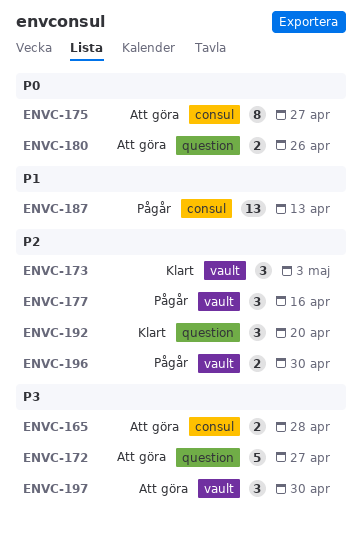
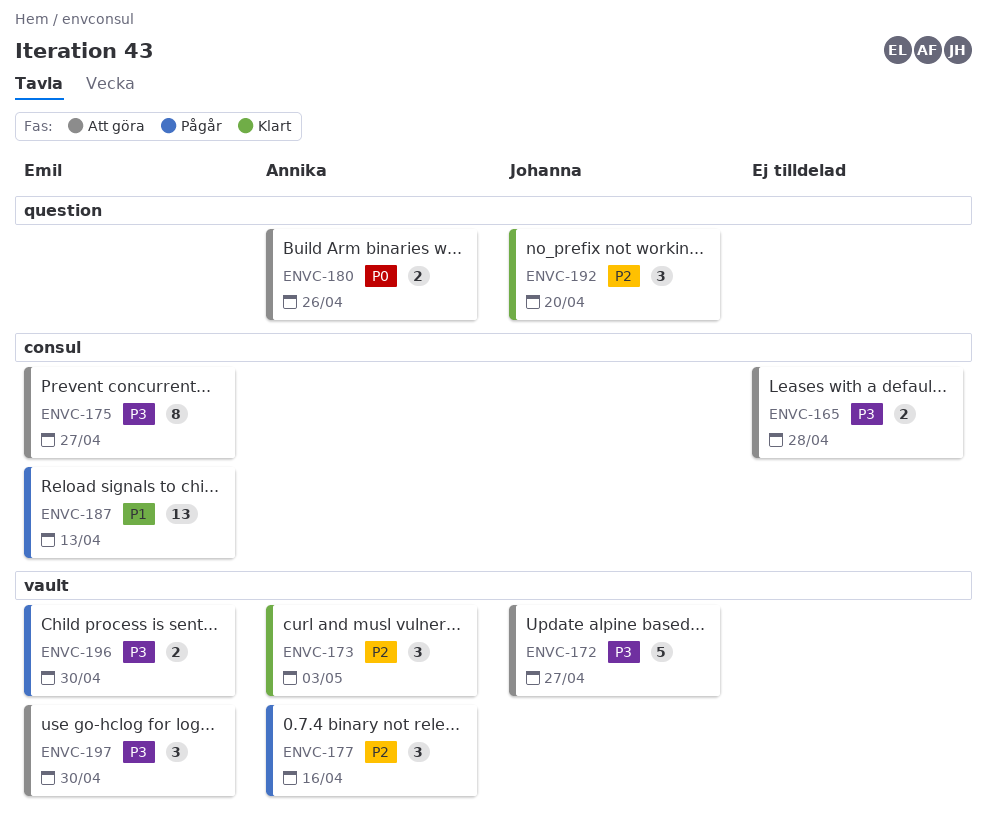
ENVC-172, label: question -> vault
ENVC-175, priority: P0 -> P3
ENVC-196, priority: P2 -> P3

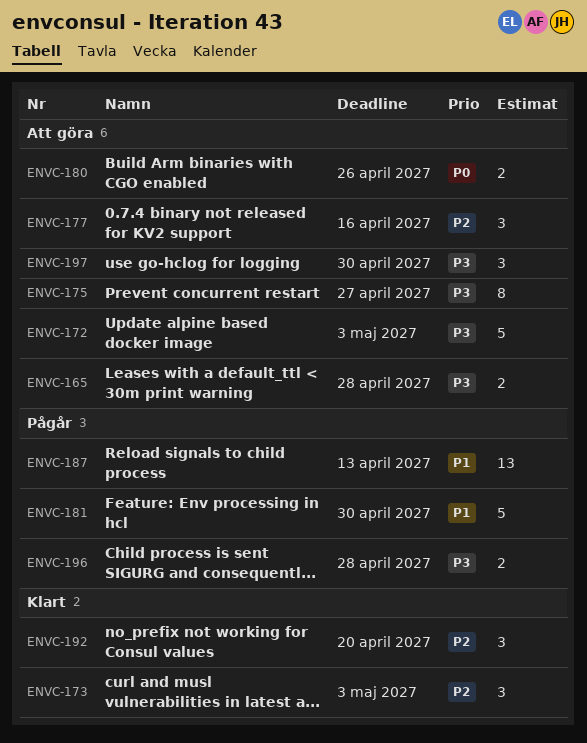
ENVC-172, due: Apr 27 -> May 3
ENVC-177, status: Pågår -> Att göra
ENVC-181: none -> present
ENVC-196, due: Apr 30 -> Apr 28

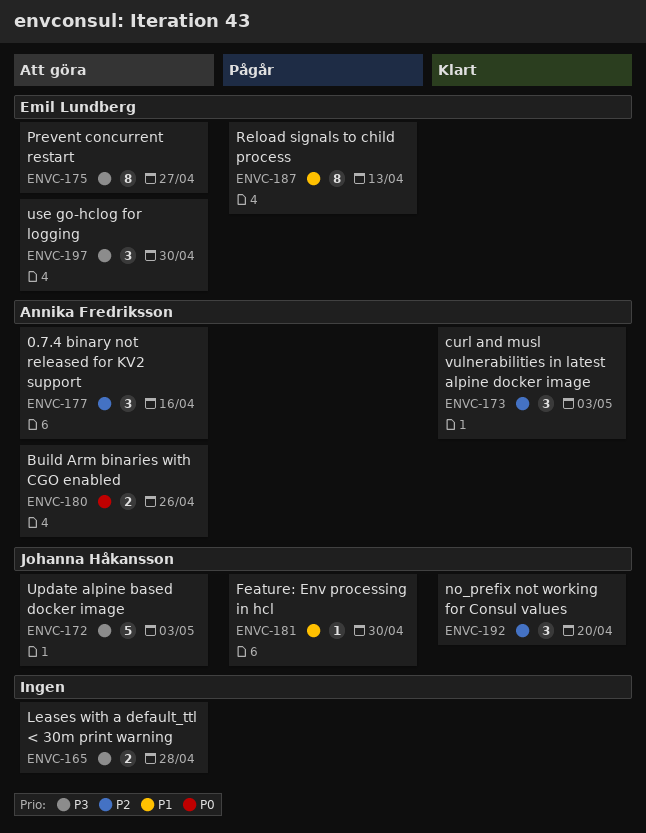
ENVC-181, estimate: 5 -> 1
ENVC-187, estimate: 13 -> 8
ENVC-196: present -> none

